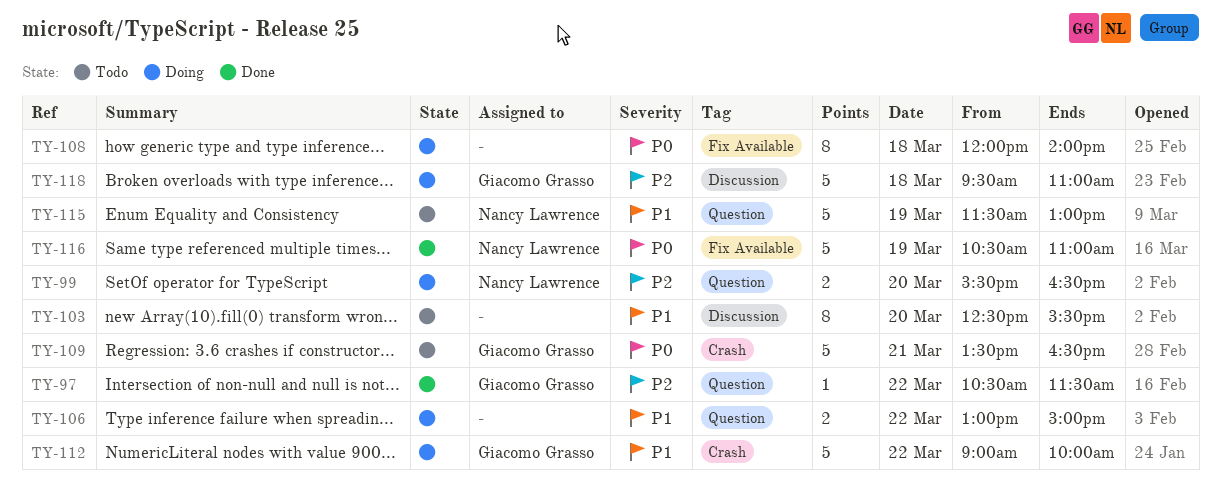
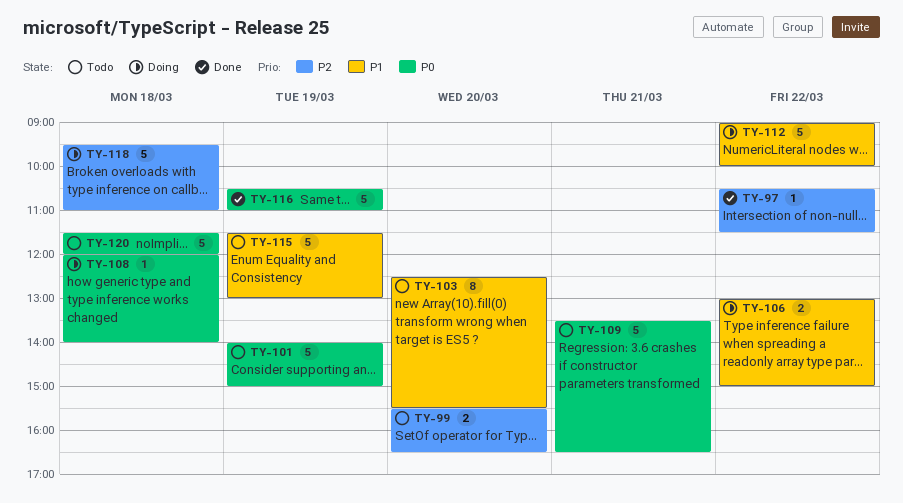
TY-99, status: Doing -> Todo
TY-101: none -> present
TY-108, estimate: 8 -> 1
TY-120: none -> present

